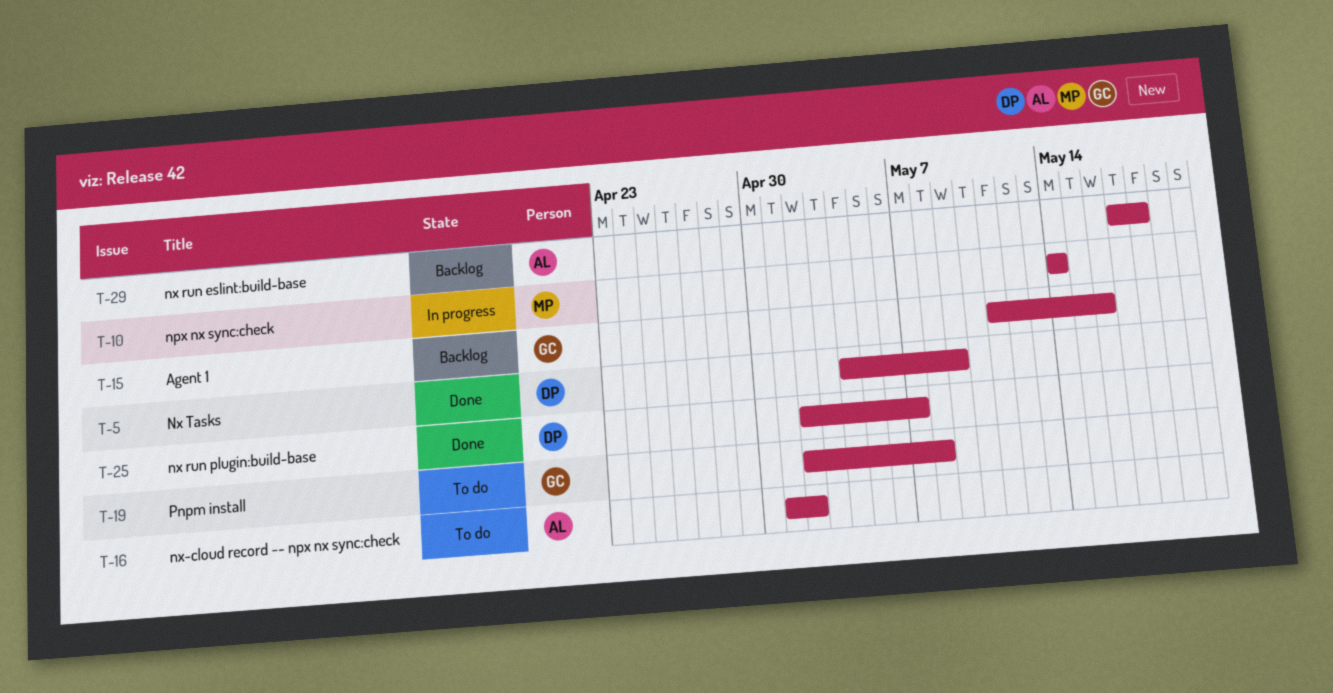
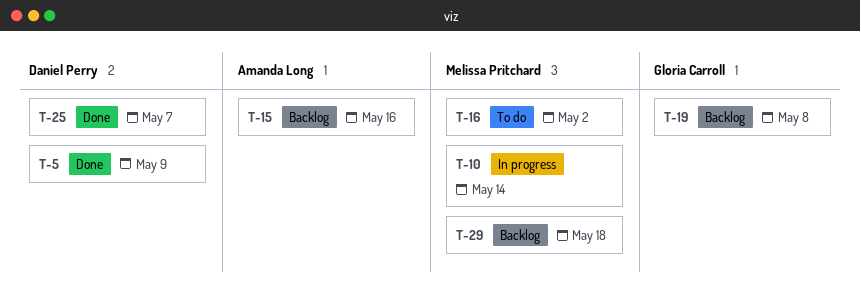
T-15, owner: Gloria Carroll -> Amanda Long
T-16, owner: Amanda Long -> Melissa Pritchard
T-19, status: To do -> Backlog
T-29, owner: Amanda Long -> Melissa Pritchard

